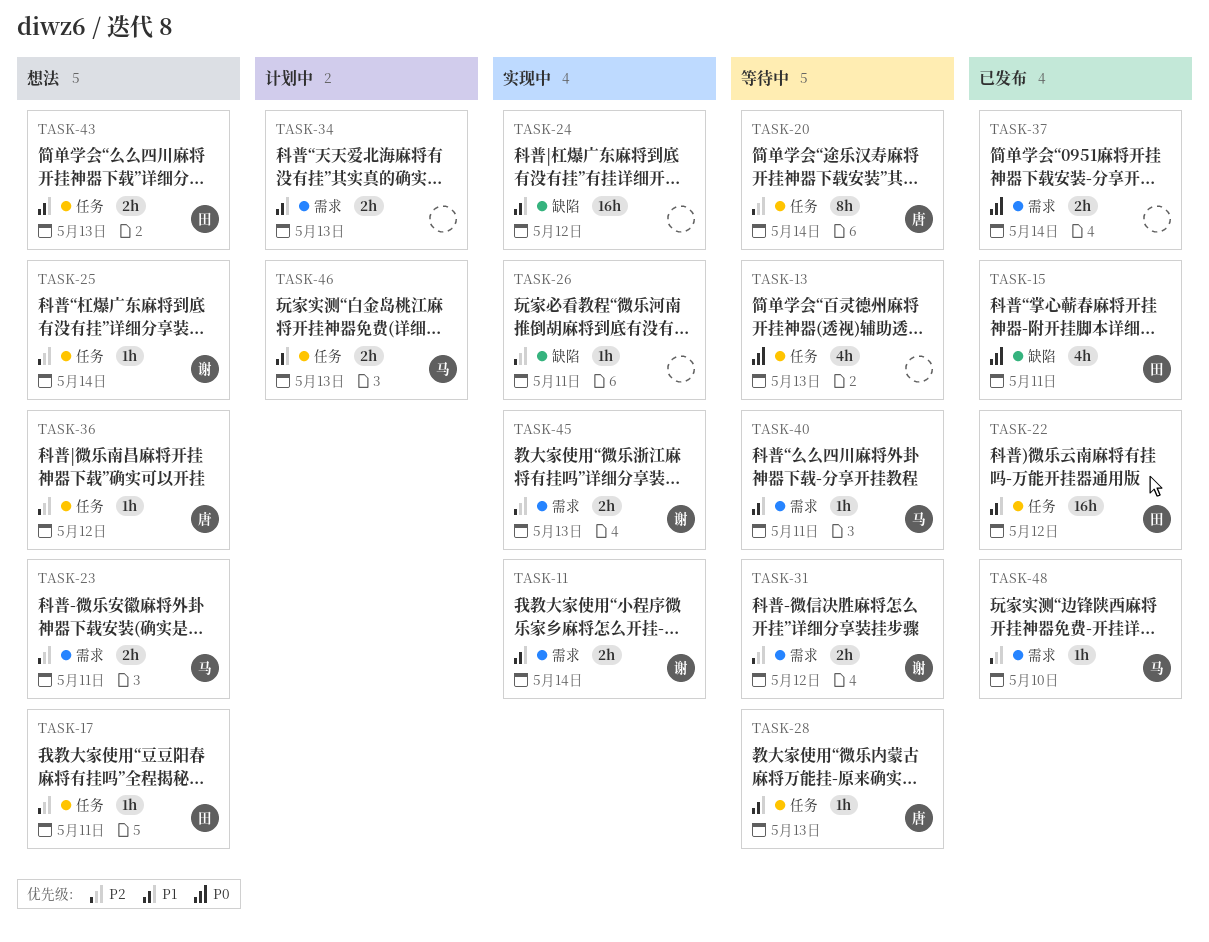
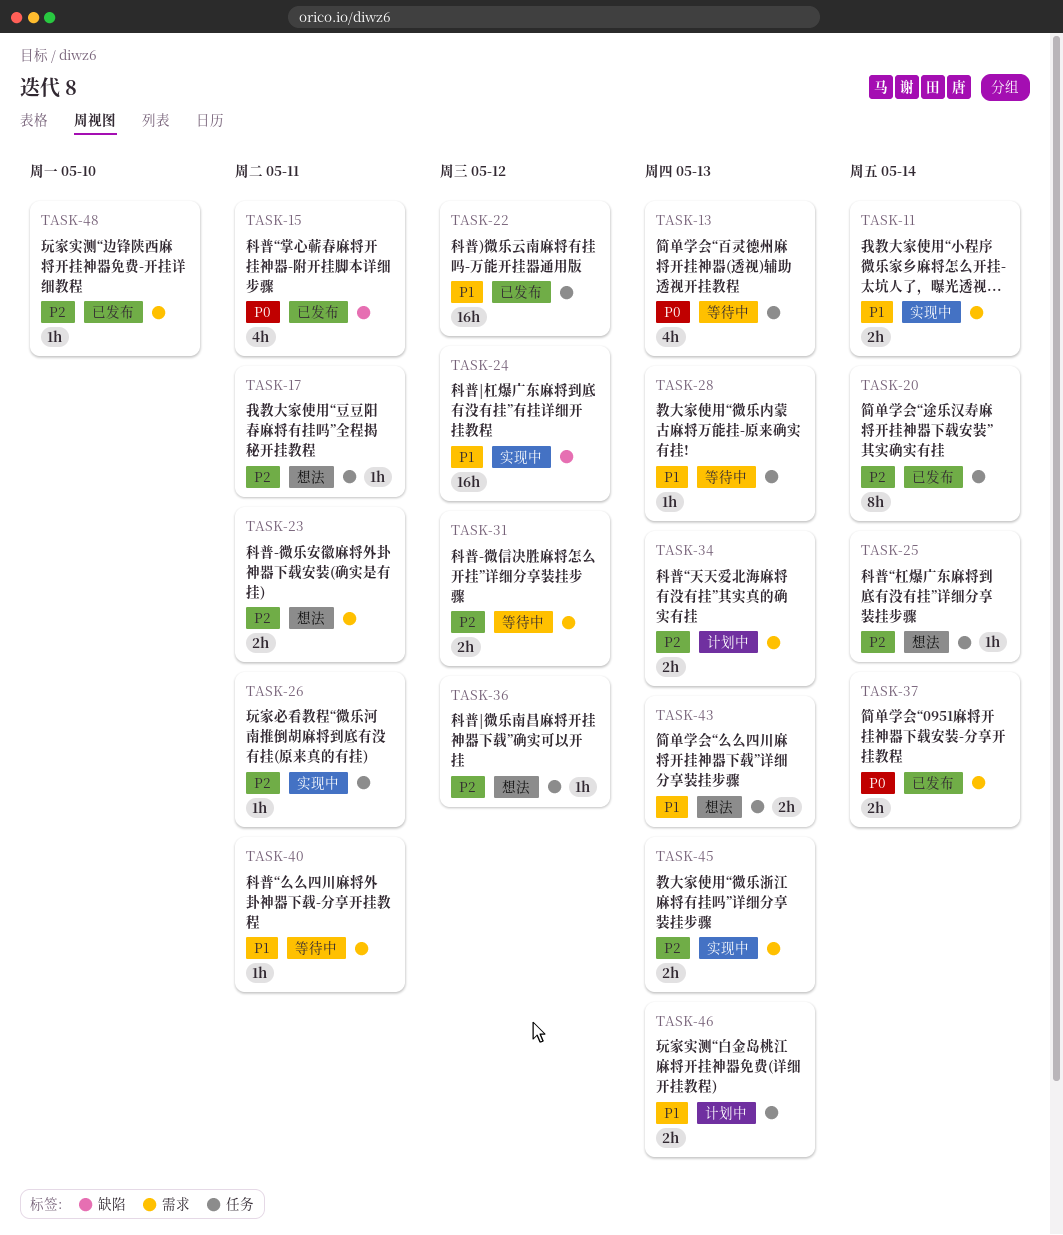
TASK-20, status: 等待中 -> 已发布
TASK-26, label: 缺陷 -> 任务
TASK-34, priority: P1 -> P2

